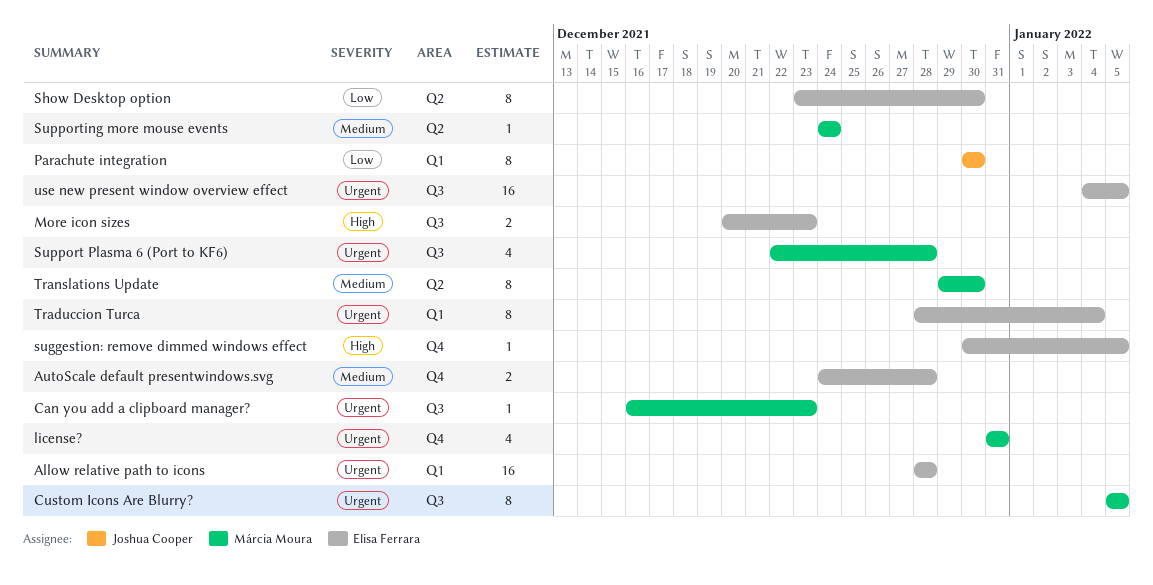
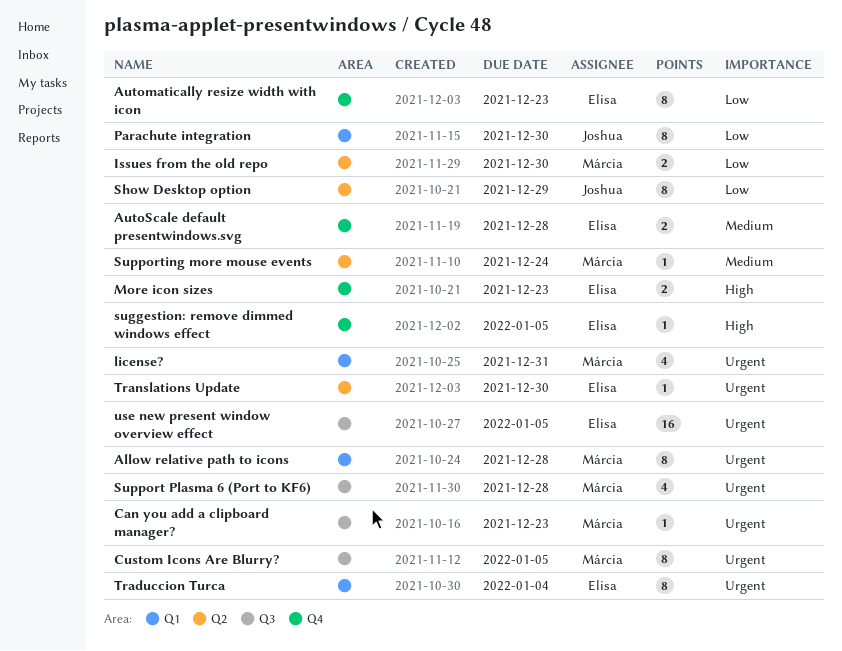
Allow relative path to icons, owner: Elisa Ferrara -> Márcia Moura
Allow relative path to icons, estimate: 16 -> 8
Automatically resize width with icon: none -> present
Issues from the old repo: none -> present
license?, label: Q4 -> Q1
More icon sizes, label: Q3 -> Q4
Show Desktop option, owner: Elisa Ferrara -> Joshua Cooper
Show Desktop option, due: Dec 30 -> Dec 29
Translations Update, owner: Márcia Moura -> Elisa Ferrara
Translations Update, priority: Medium -> Urgent
Translations Update, estimate: 8 -> 1

